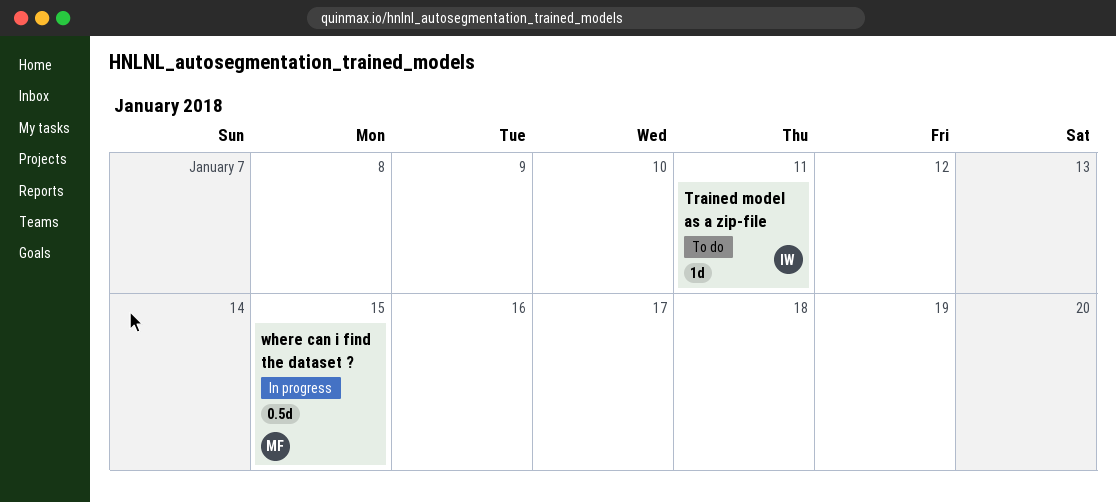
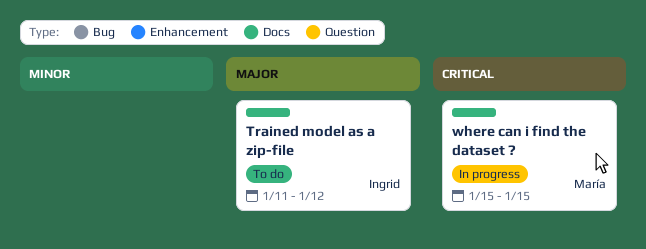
Trained model as a zip-file, due: Jan 11 -> Jan 12

